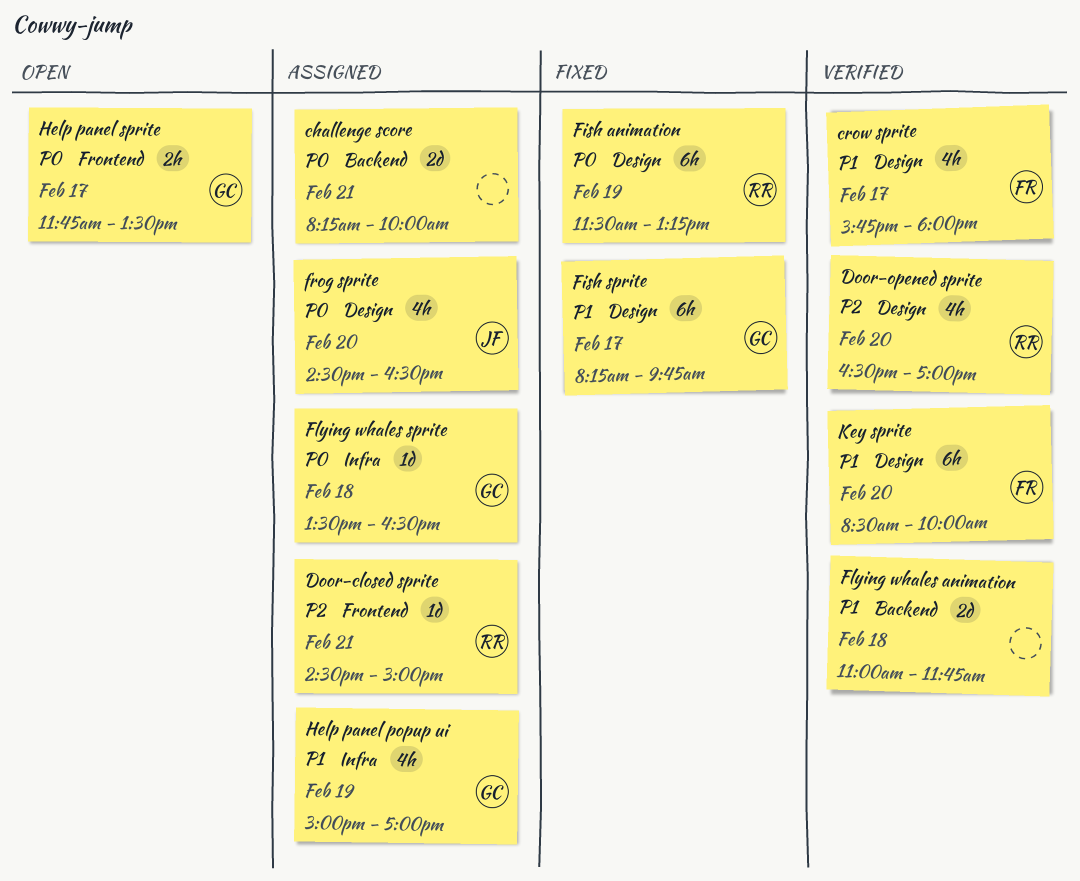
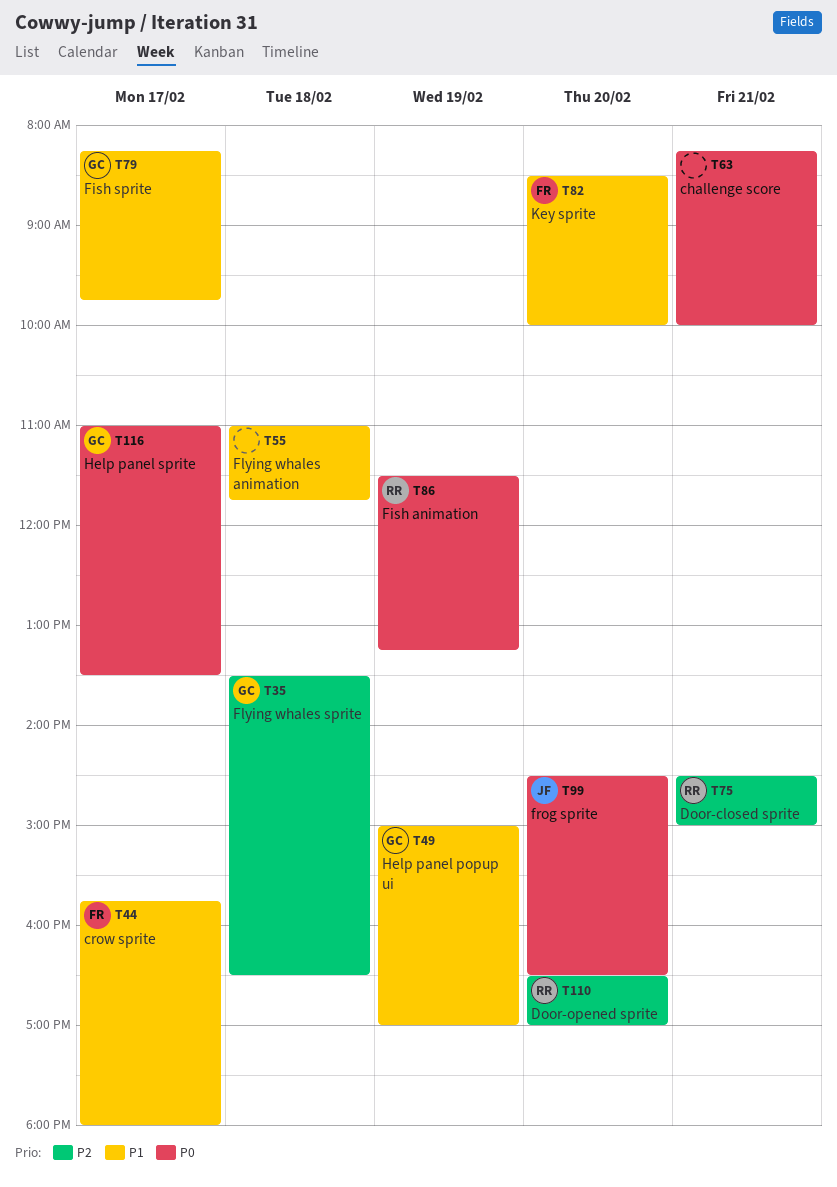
Flying whales sprite, priority: P0 -> P2
Help panel sprite, begins: 11:45 -> 11:00

